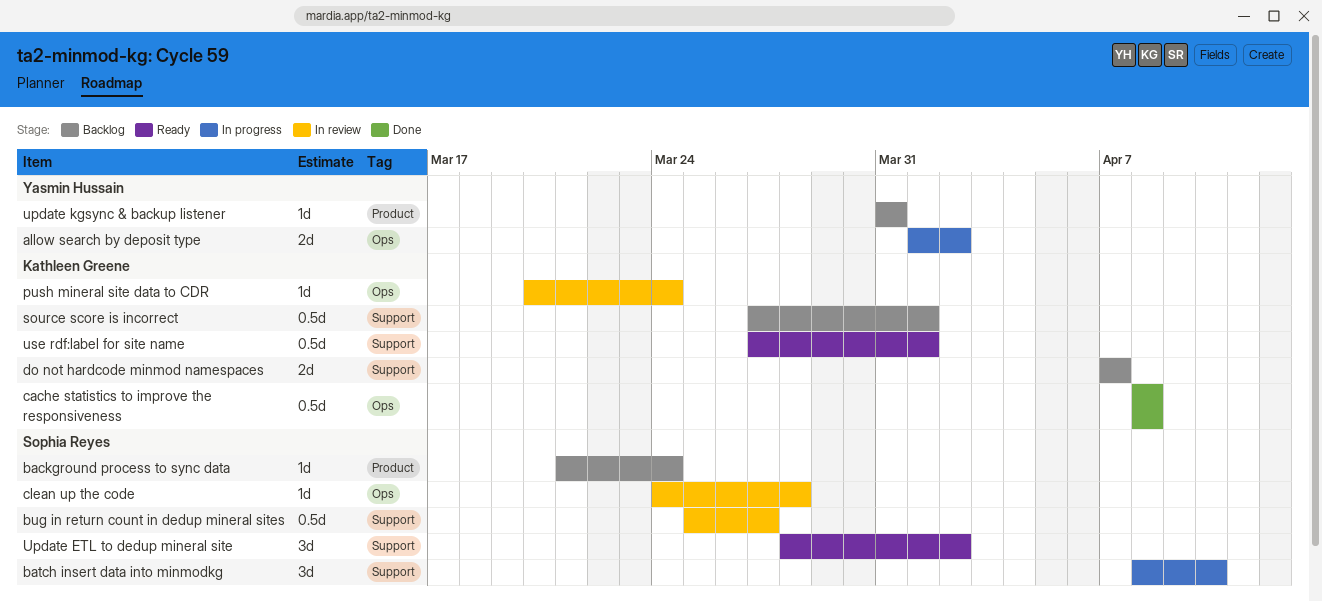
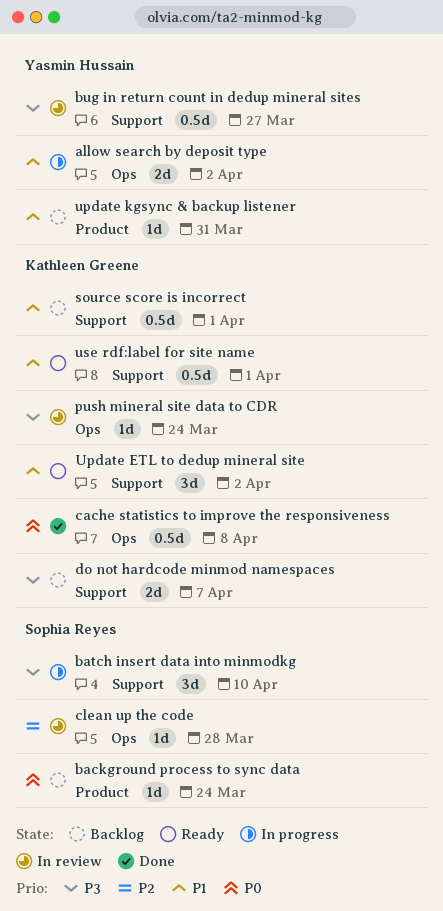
bug in return count in dedup mineral sites, owner: Sophia Reyes -> Yasmin Hussain
Update ETL to dedup mineral site, owner: Sophia Reyes -> Kathleen Greene

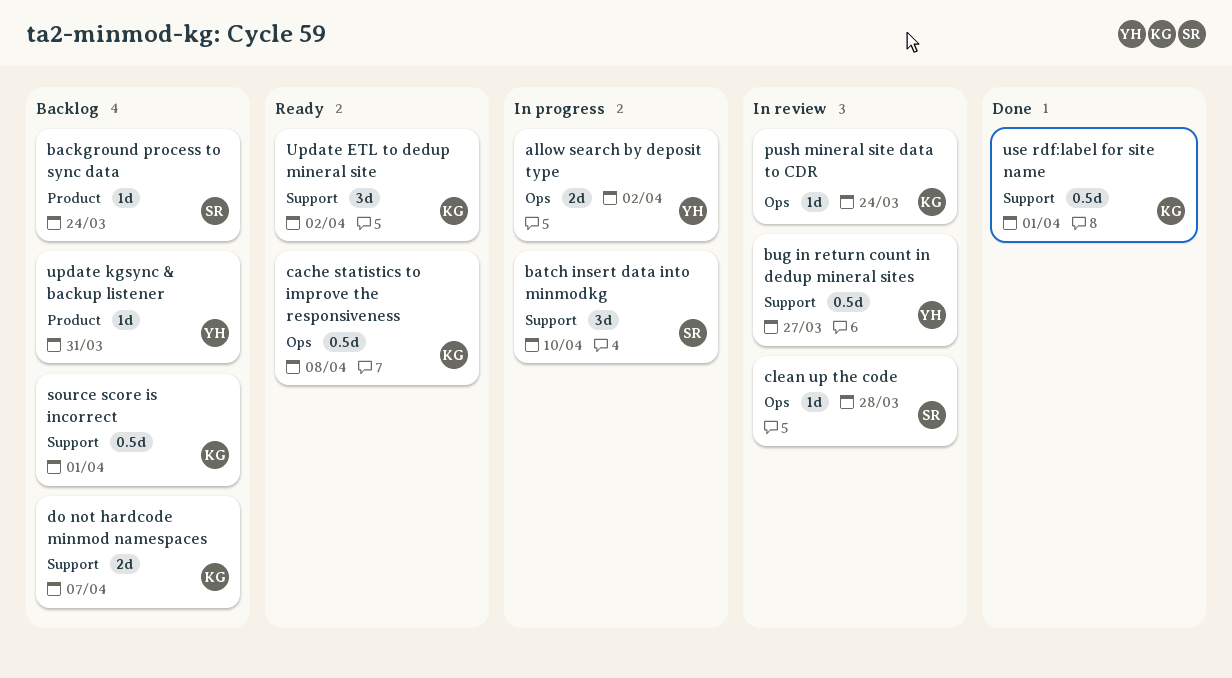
cache statistics to improve the responsiveness, status: Done -> Ready
use rdf:label for site name, status: Ready -> Done

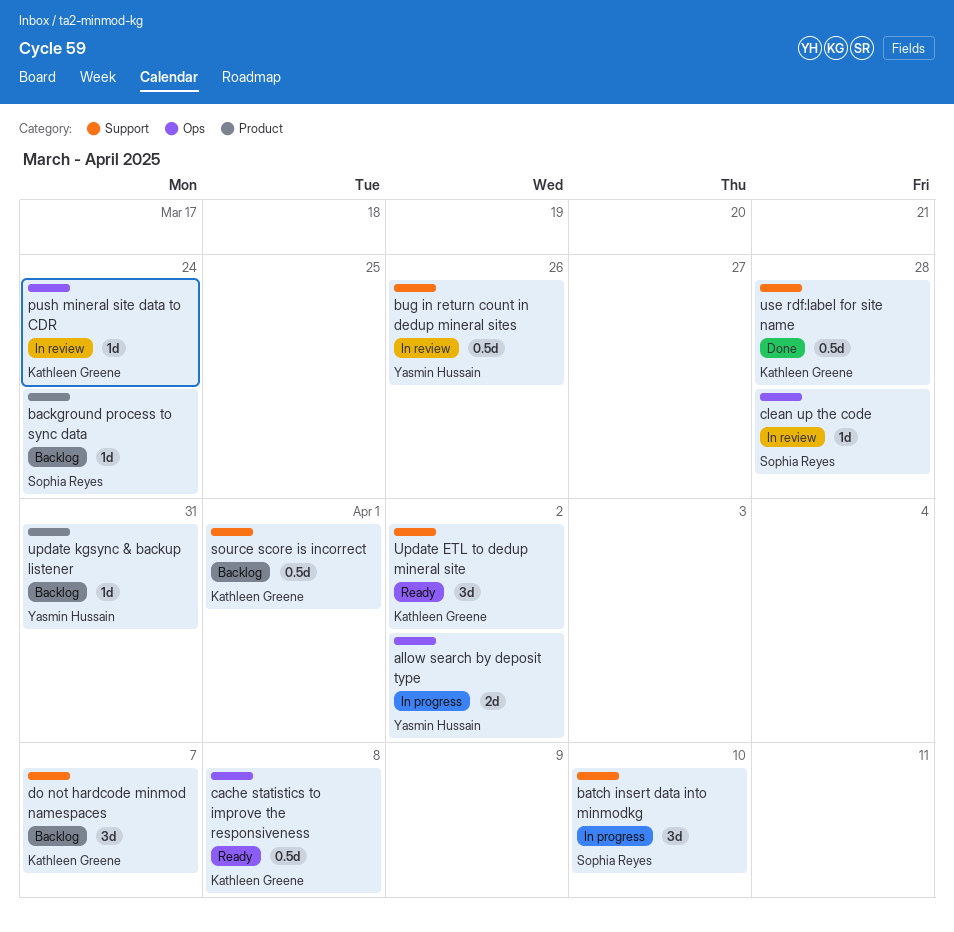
bug in return count in dedup mineral sites, due: Mar 27 -> Mar 26
do not hardcode minmod namespaces, estimate: 2d -> 3d
use rdf:label for site name, due: Apr 1 -> Mar 28

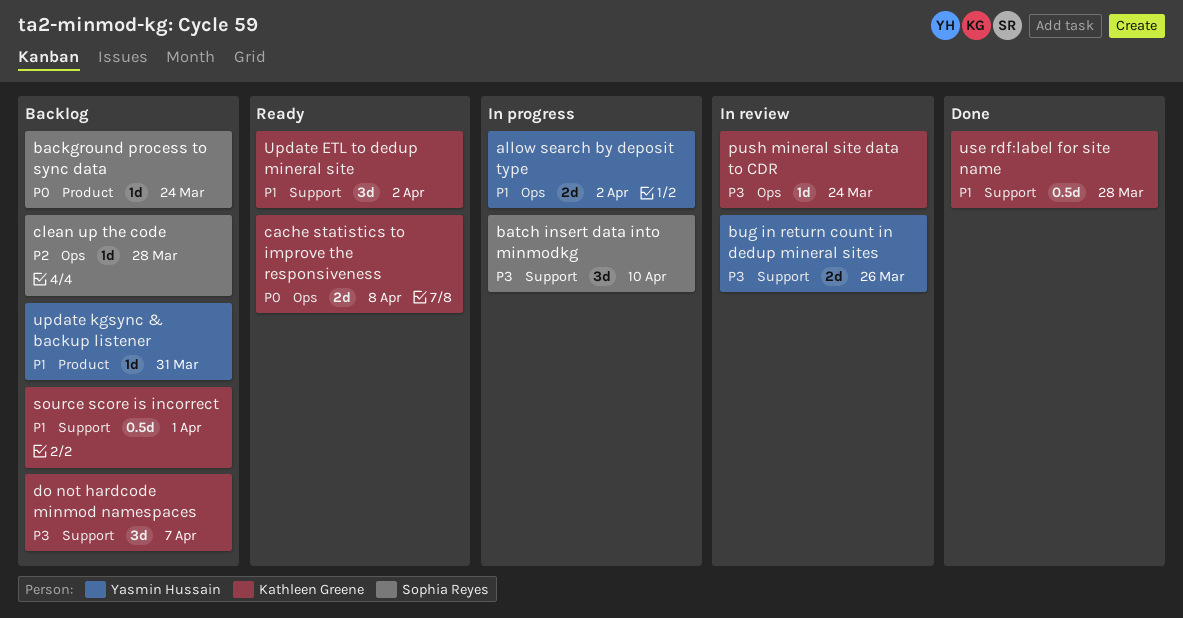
bug in return count in dedup mineral sites, estimate: 0.5d -> 2d
cache statistics to improve the responsiveness, estimate: 0.5d -> 2d
clean up the code, status: In review -> Backlog

